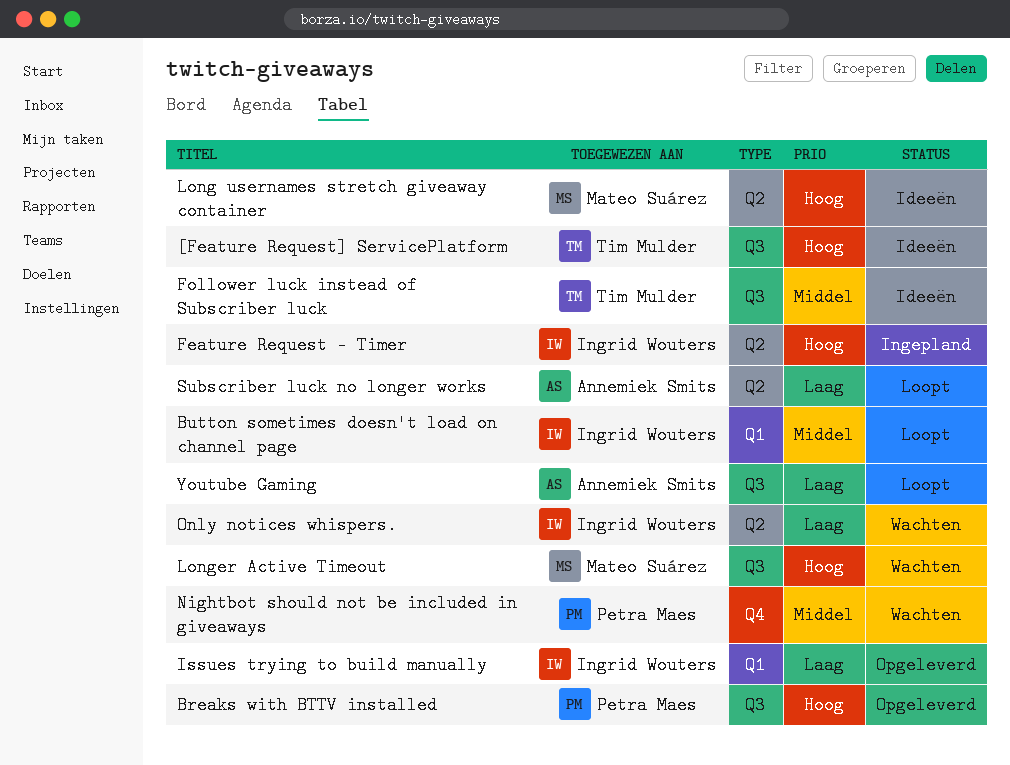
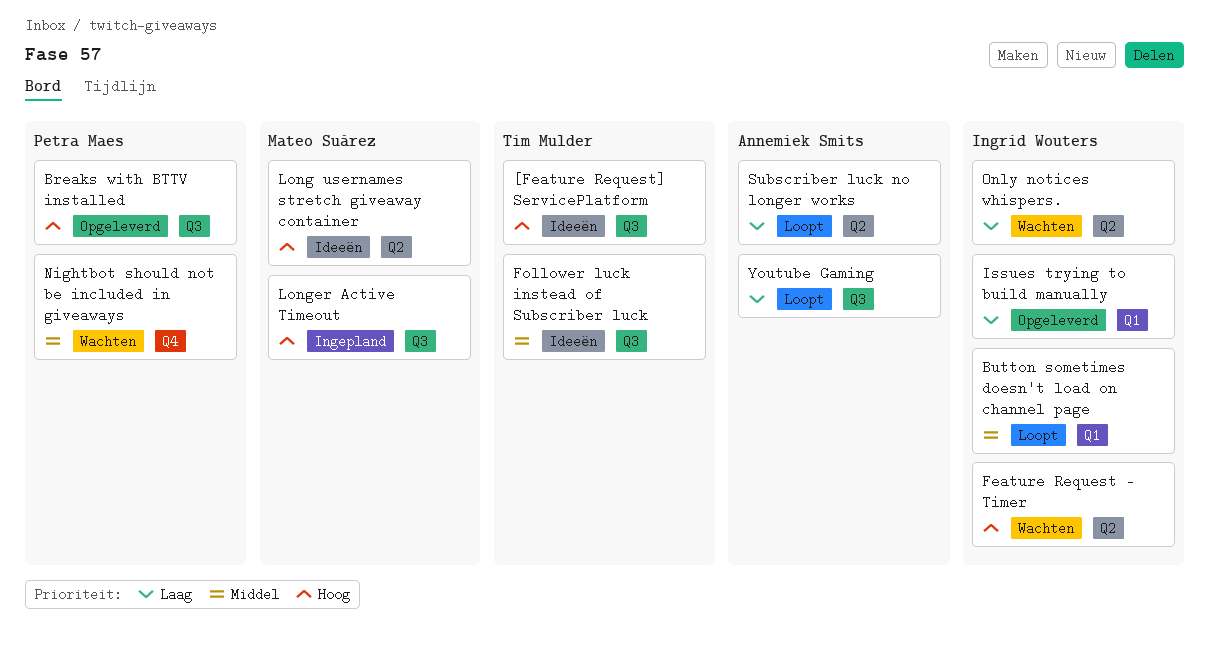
Feature Request - Timer, status: Ingepland -> Wachten
Longer Active Timeout, status: Wachten -> Ingepland

